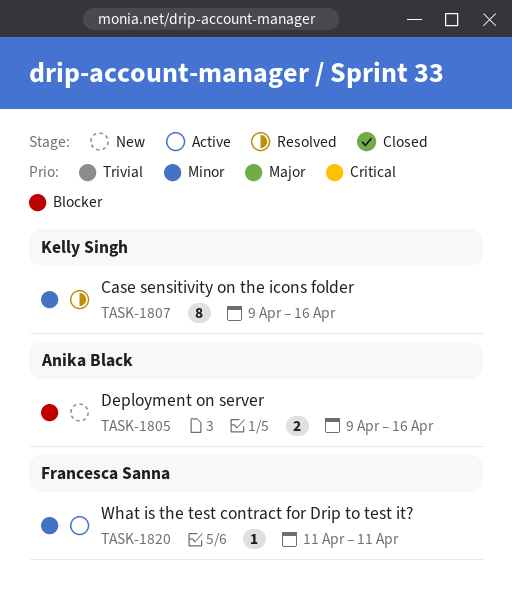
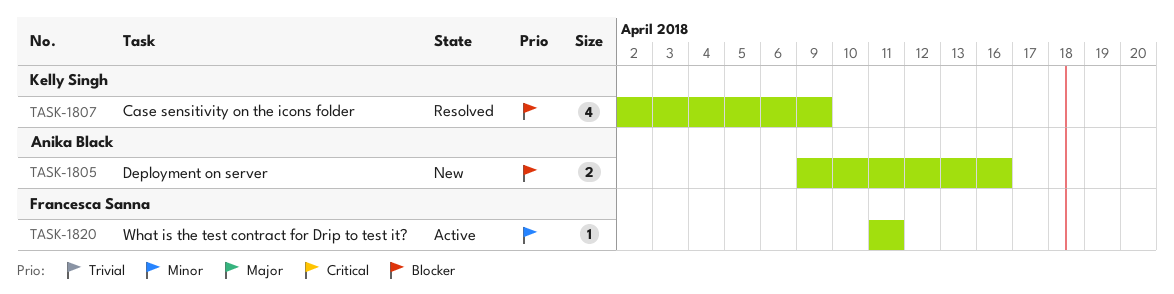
TASK-1807, priority: Minor -> Blocker
TASK-1807, estimate: 8 -> 4
TASK-1807, start: Apr 9 -> Apr 2
TASK-1807, due: Apr 16 -> Apr 9

